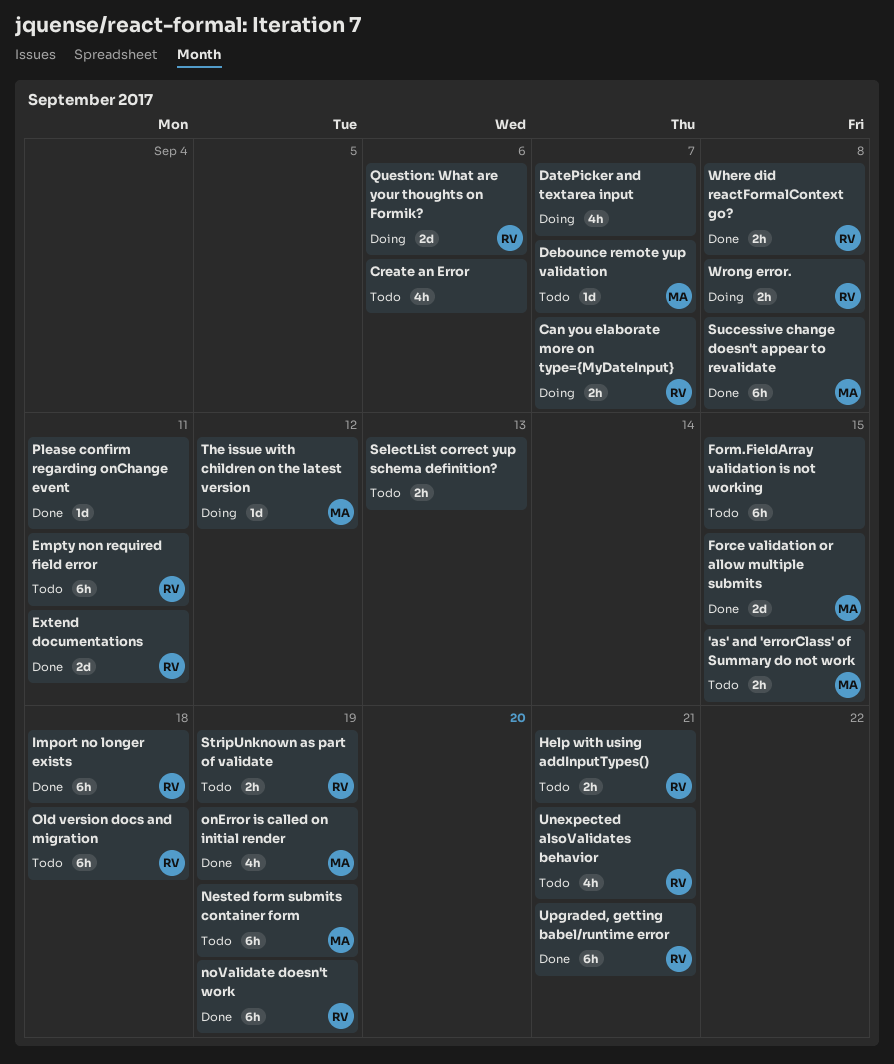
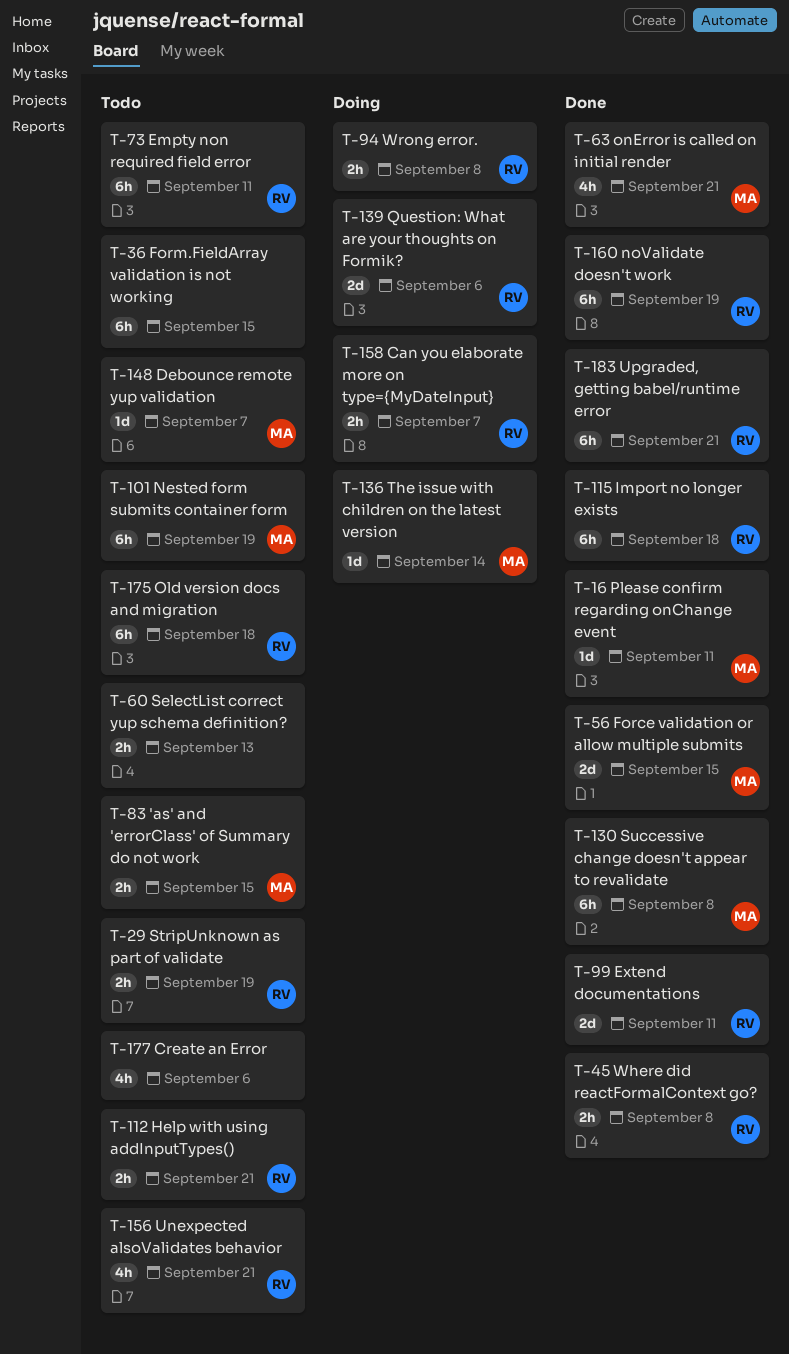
DatePicker and textarea input: present -> none
onError is called on initial render, due: Sep 19 -> Sep 21
Please confirm regarding onChange event, owner: none -> MA
The issue with children on the latest version, due: Sep 12 -> Sep 14

